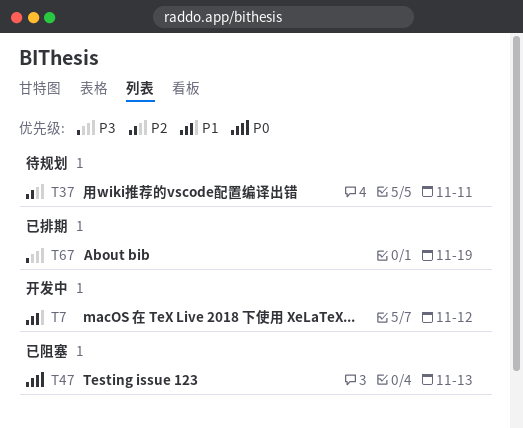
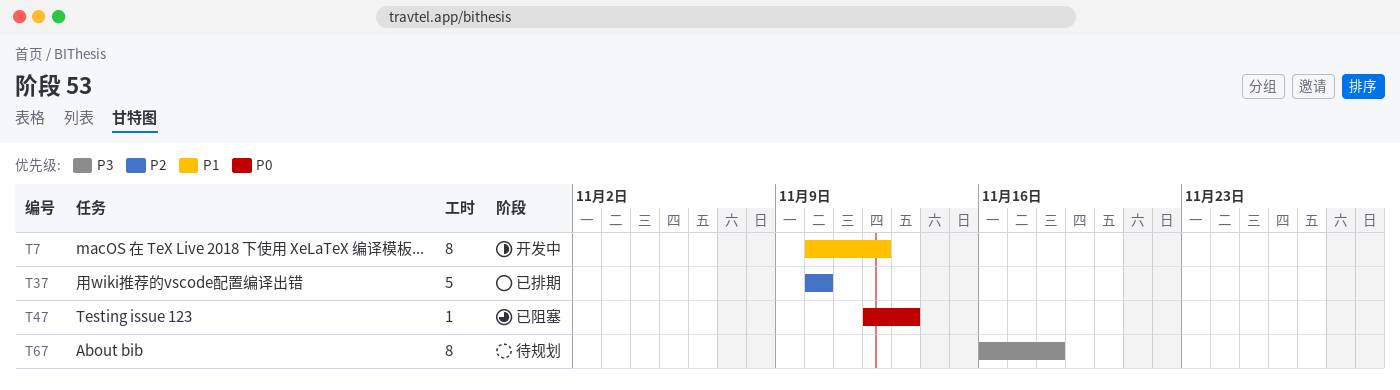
T37, status: 待规划 -> 已排期
T37, due: Nov 11 -> Nov 10
T67, status: 已排期 -> 待规划
T67, due: Nov 19 -> Nov 18

